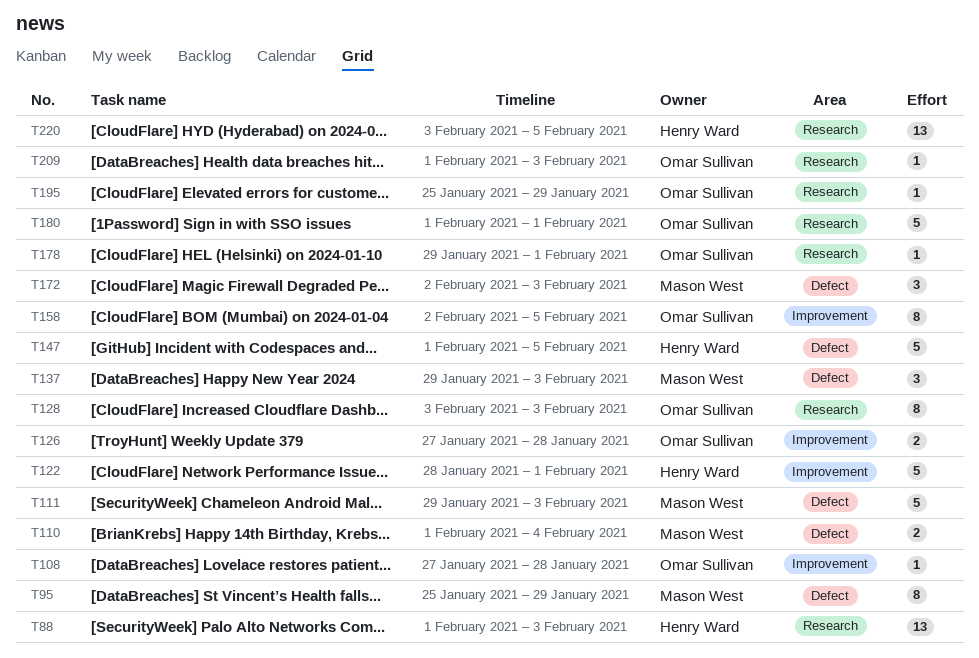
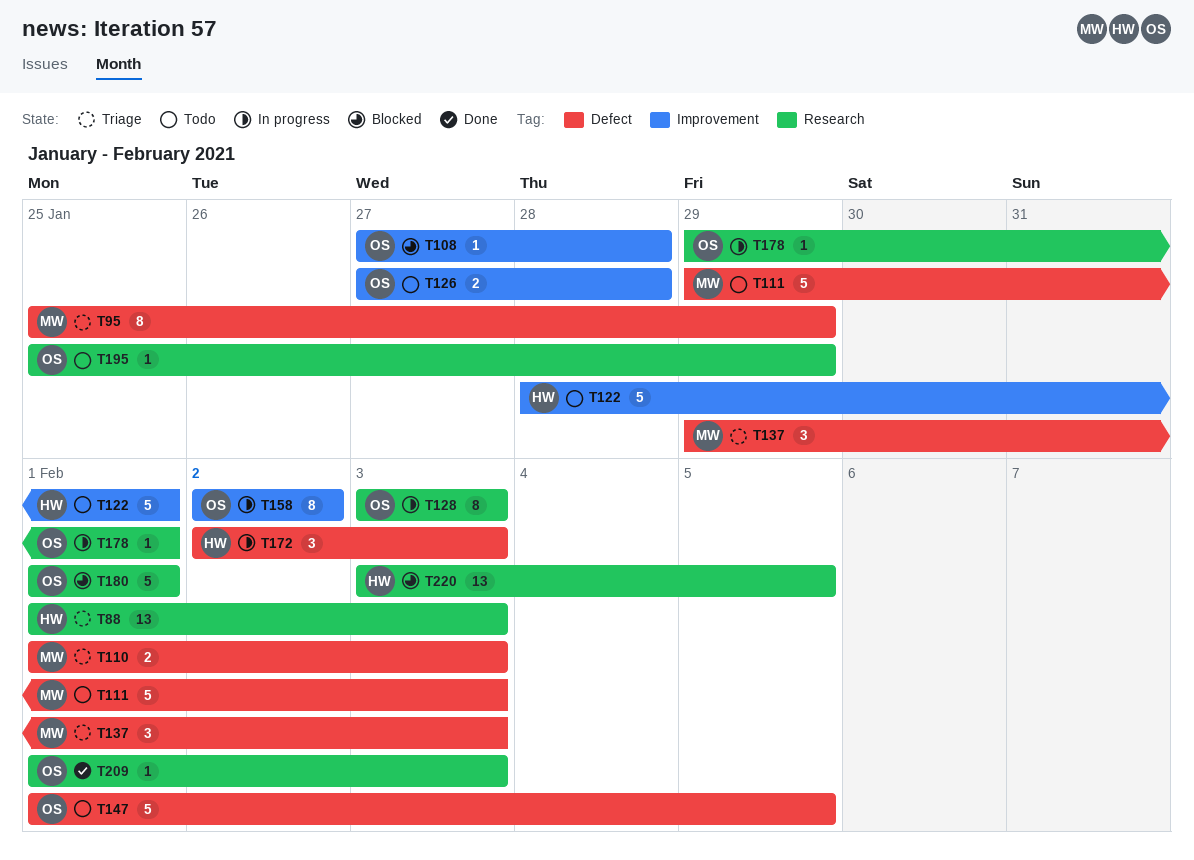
T110, due: Feb 4 -> Feb 3
T147, owner: Henry Ward -> Omar Sullivan
T158, due: Feb 5 -> Feb 2
T172, owner: Mason West -> Henry Ward

